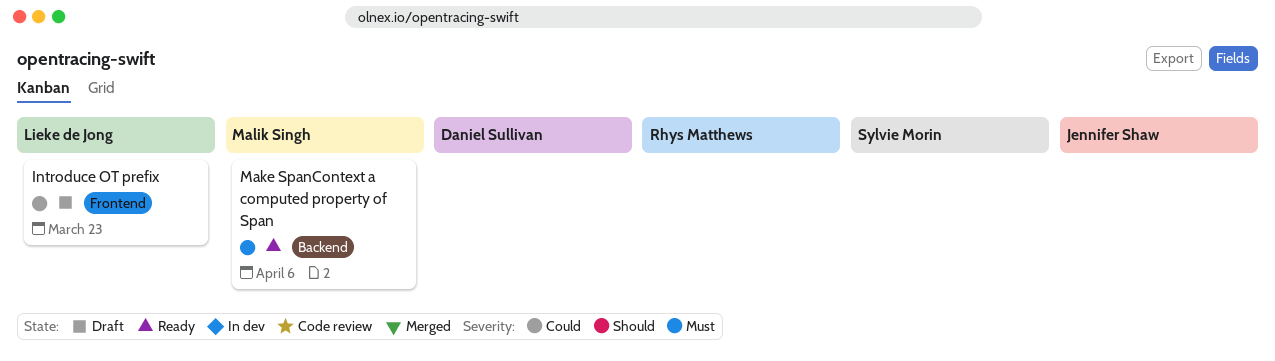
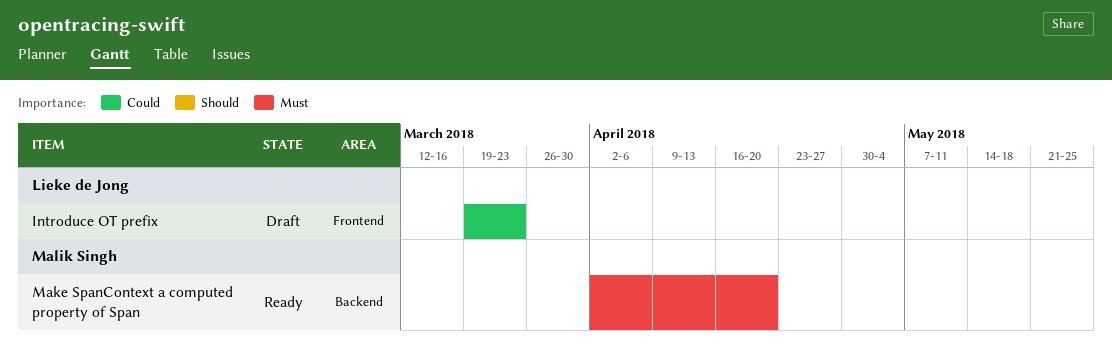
Make SpanContext a computed property of Span, due: Apr 6 -> Apr 20

